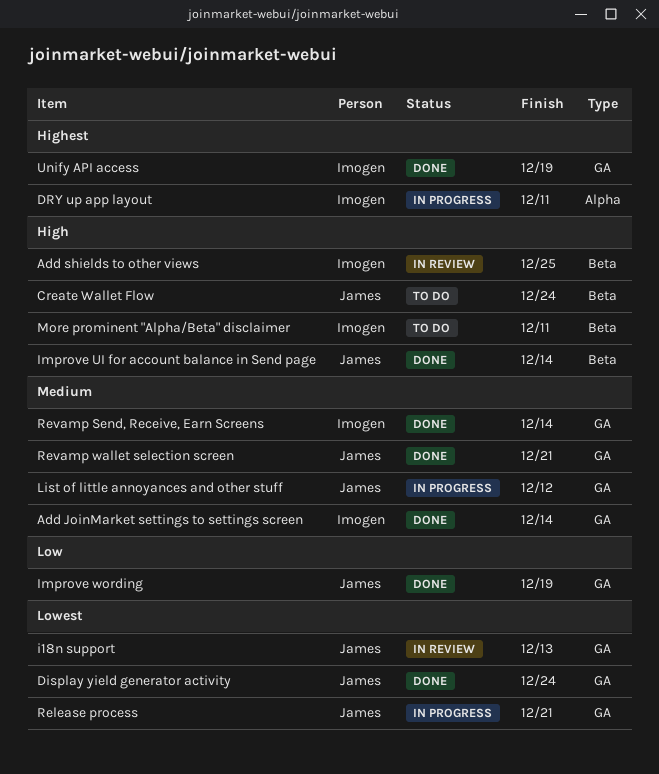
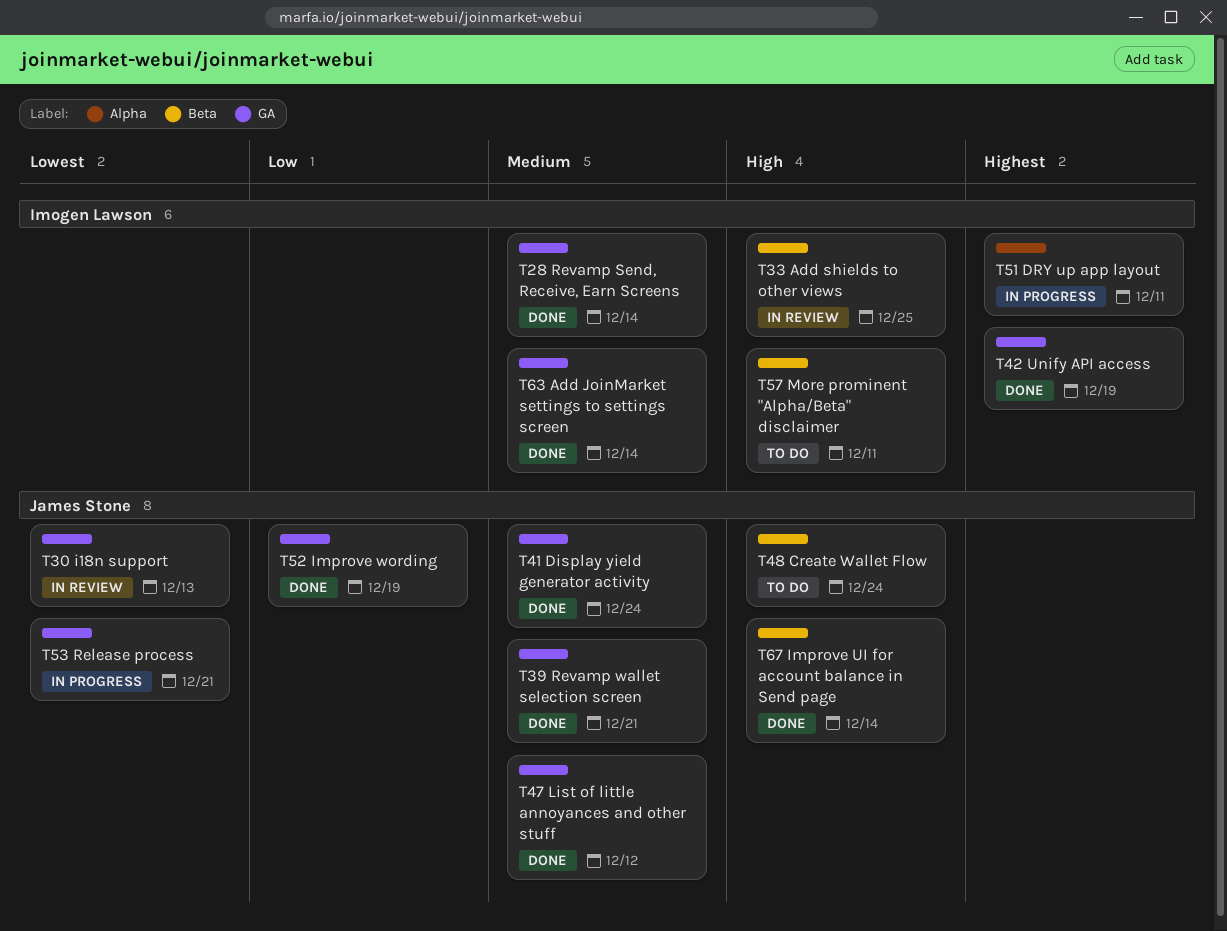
Display yield generator activity, priority: Lowest -> Medium
List of little annoyances and other stuff, status: In progress -> Done

